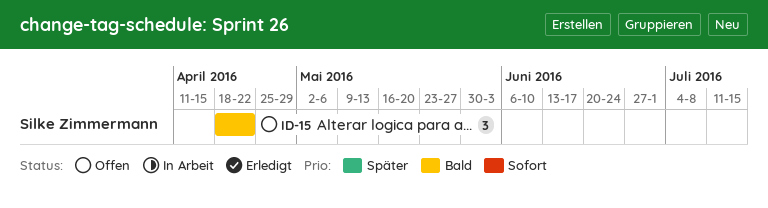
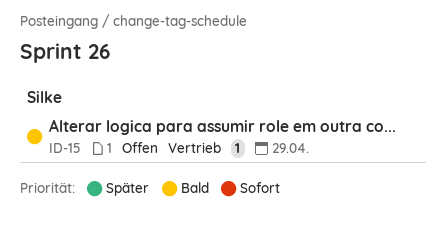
ID-15, estimate: 3 -> 1
ID-15, due: Apr 22 -> Apr 29

